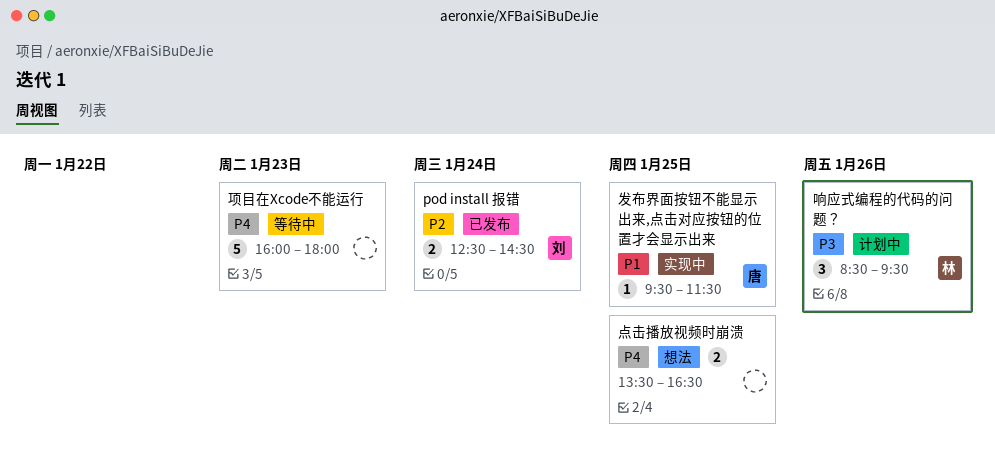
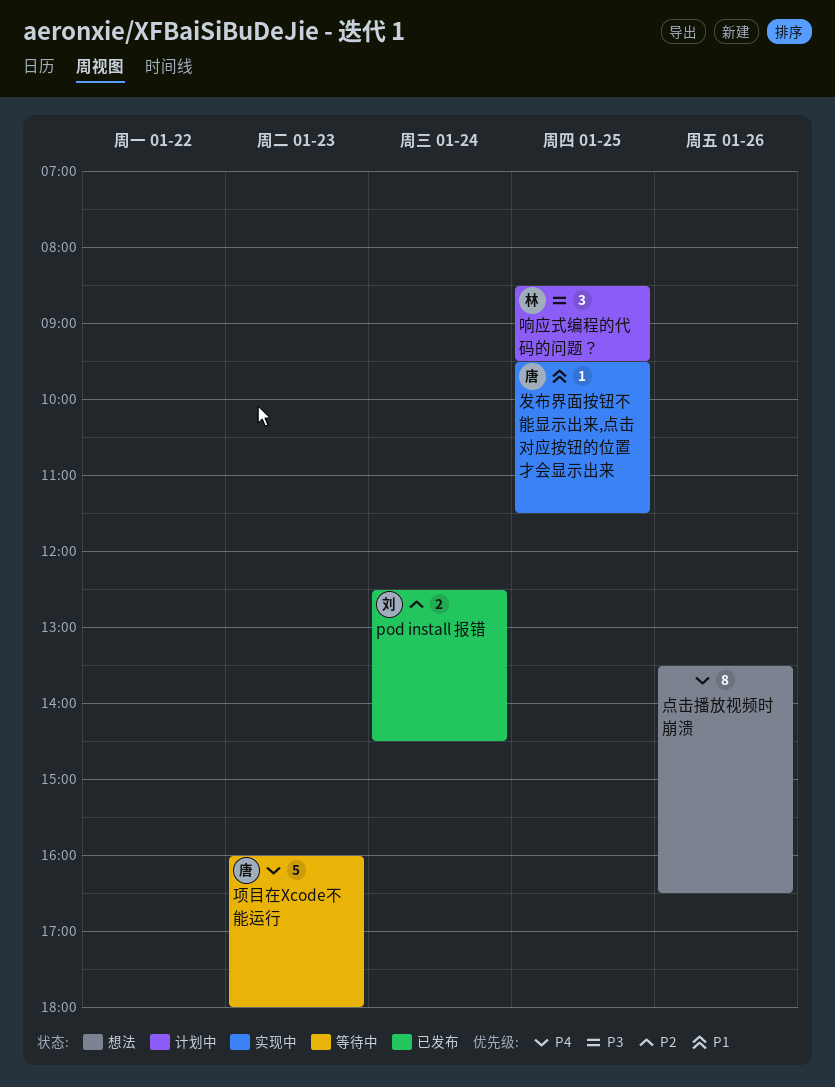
响应式编程的代码的问题？, day: Jan 26 -> Jan 25
点击播放视频时崩溃, estimate: 2 -> 8
点击播放视频时崩溃, day: Jan 25 -> Jan 26
项目在Xcode不能运行, owner: none -> 唐

